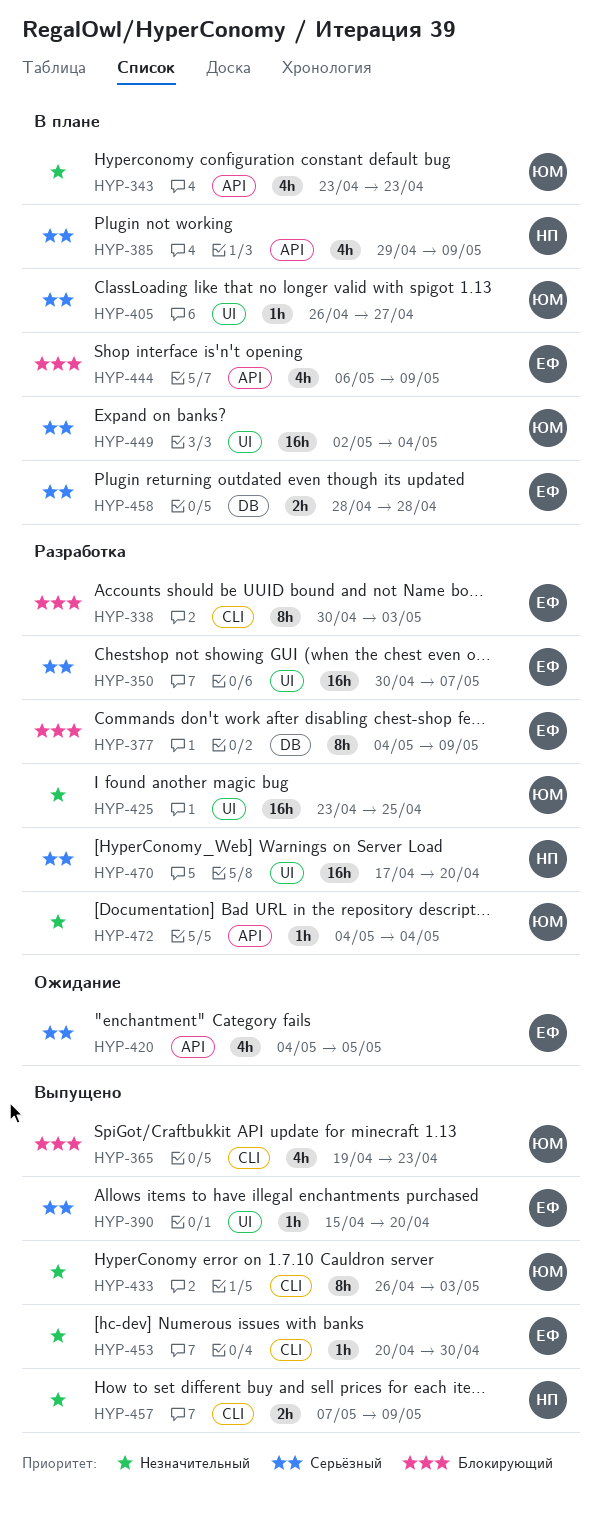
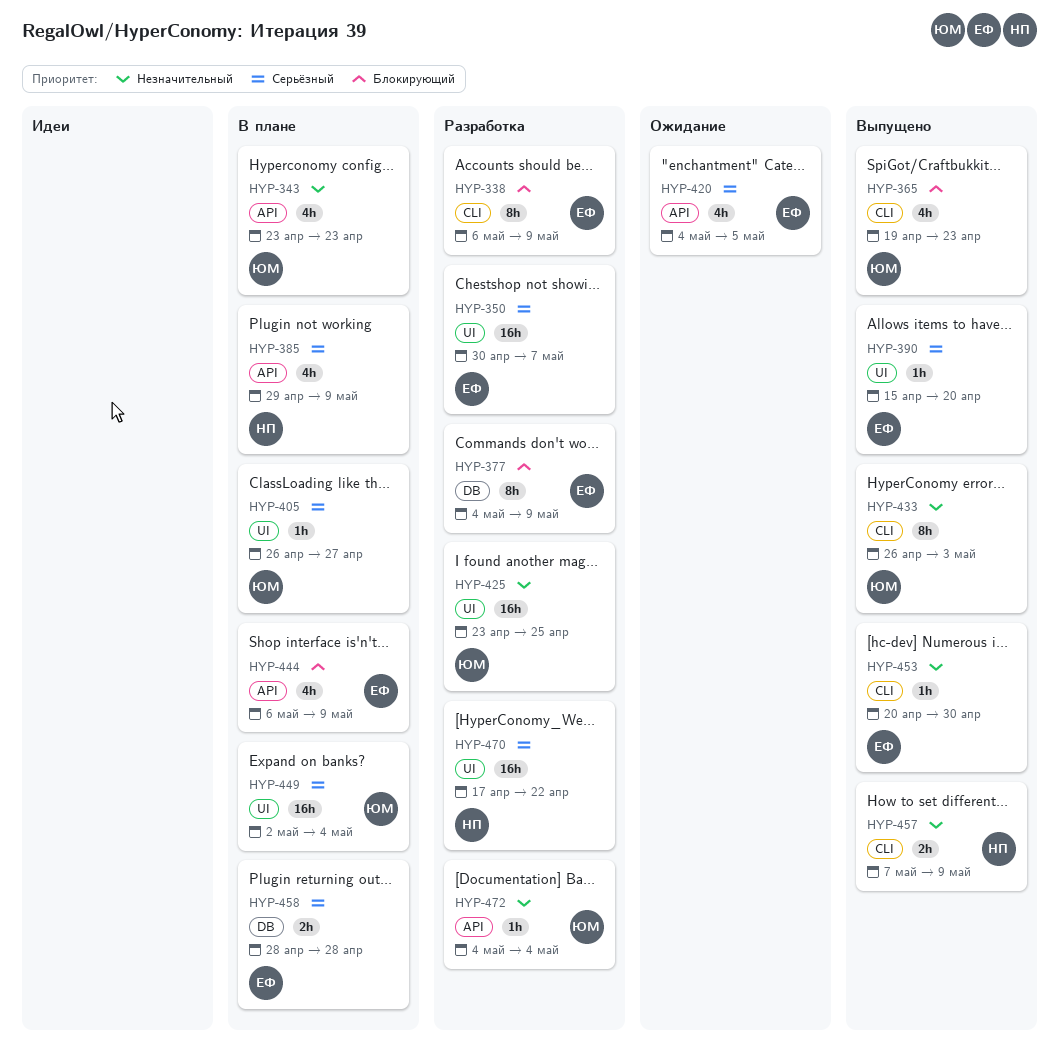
HYP-338, start: Apr 30 -> May 6
HYP-338, due: May 3 -> May 9
HYP-470, due: Apr 20 -> Apr 22

